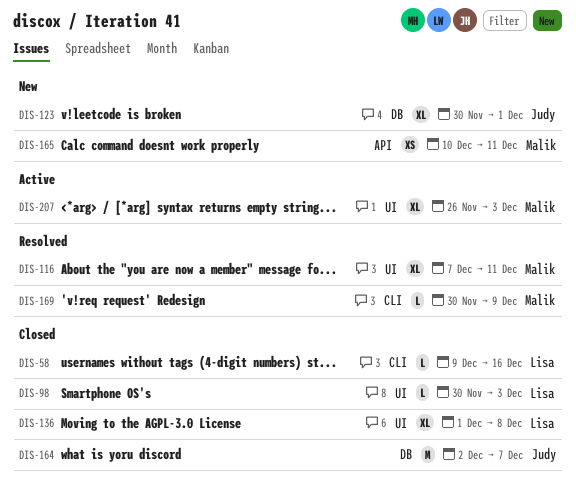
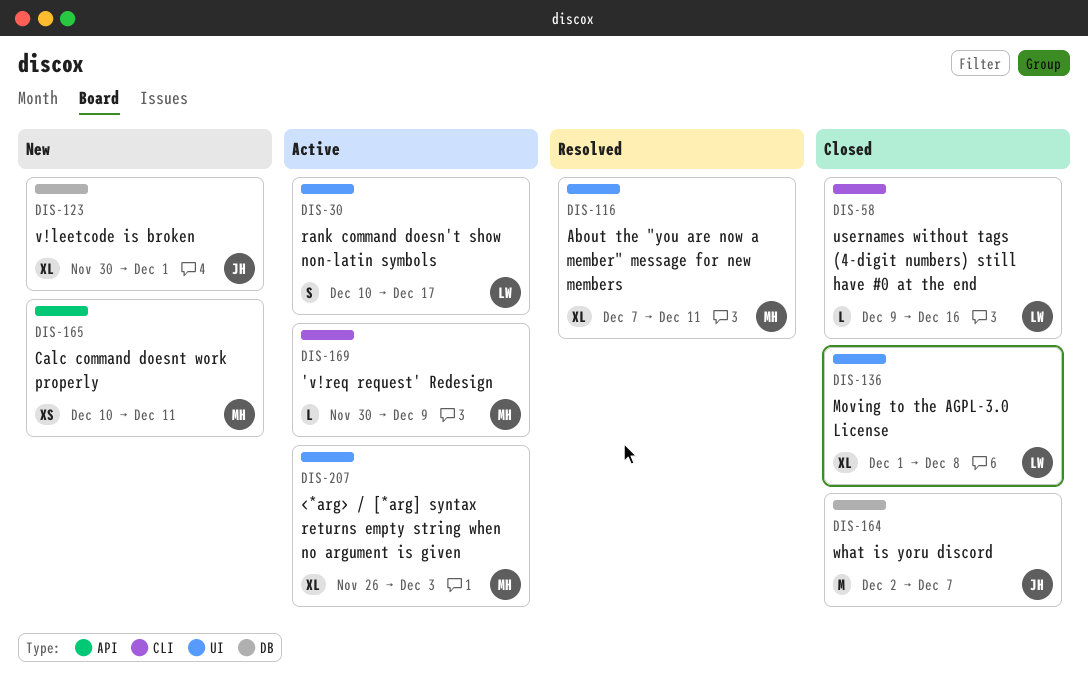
DIS-30: none -> present
DIS-98: present -> none
DIS-169, status: Resolved -> Active

